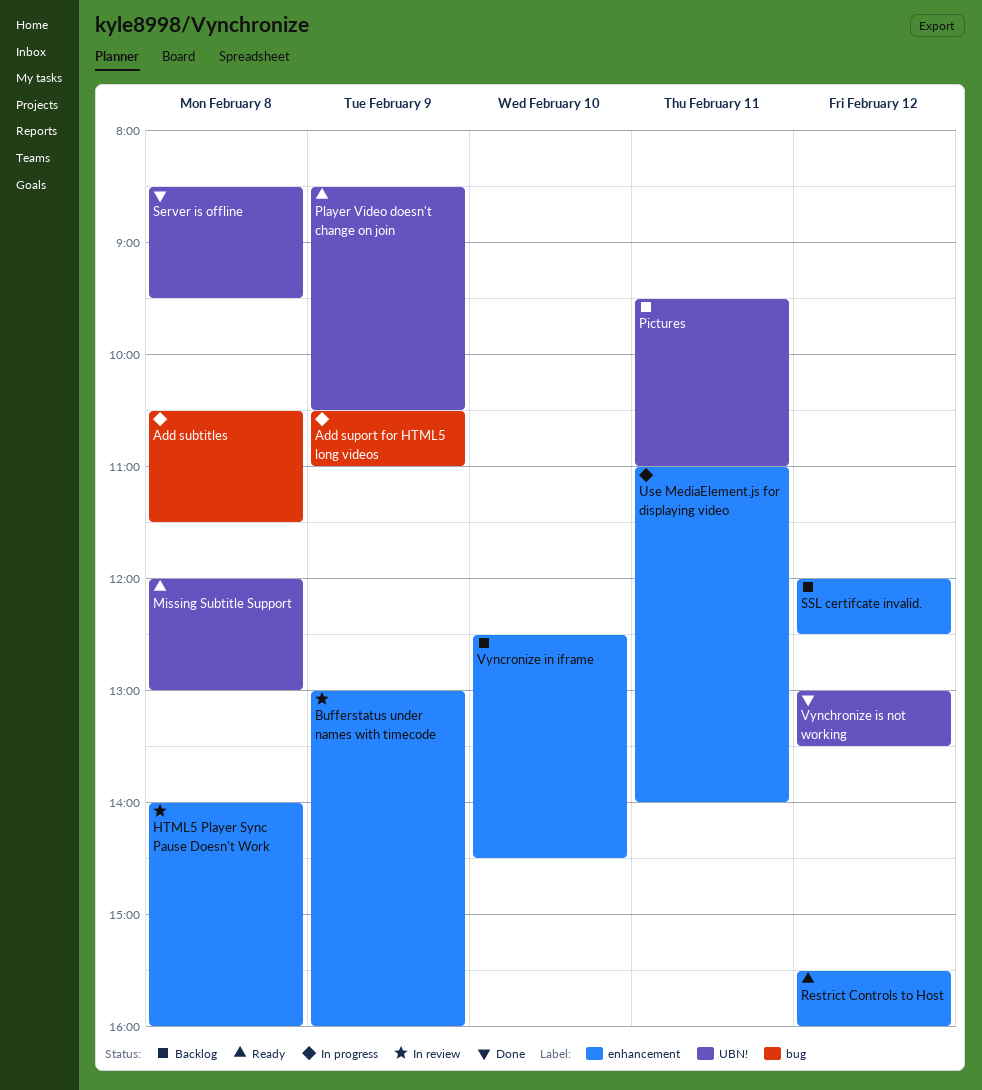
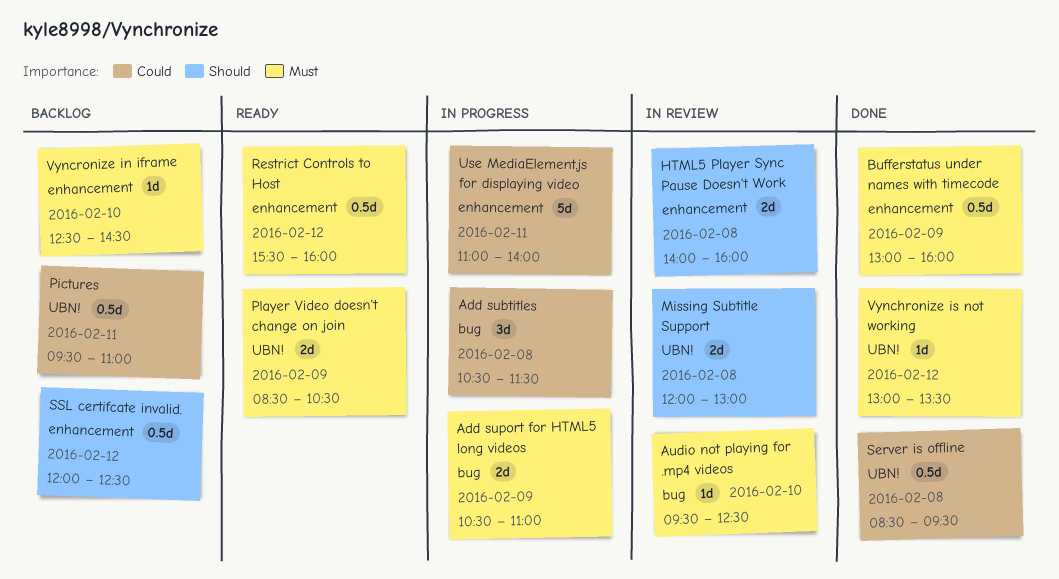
Audio not playing for .mp4 videos: none -> present
Bufferstatus under names with timecode, status: In review -> Done
Missing Subtitle Support, status: Ready -> In review

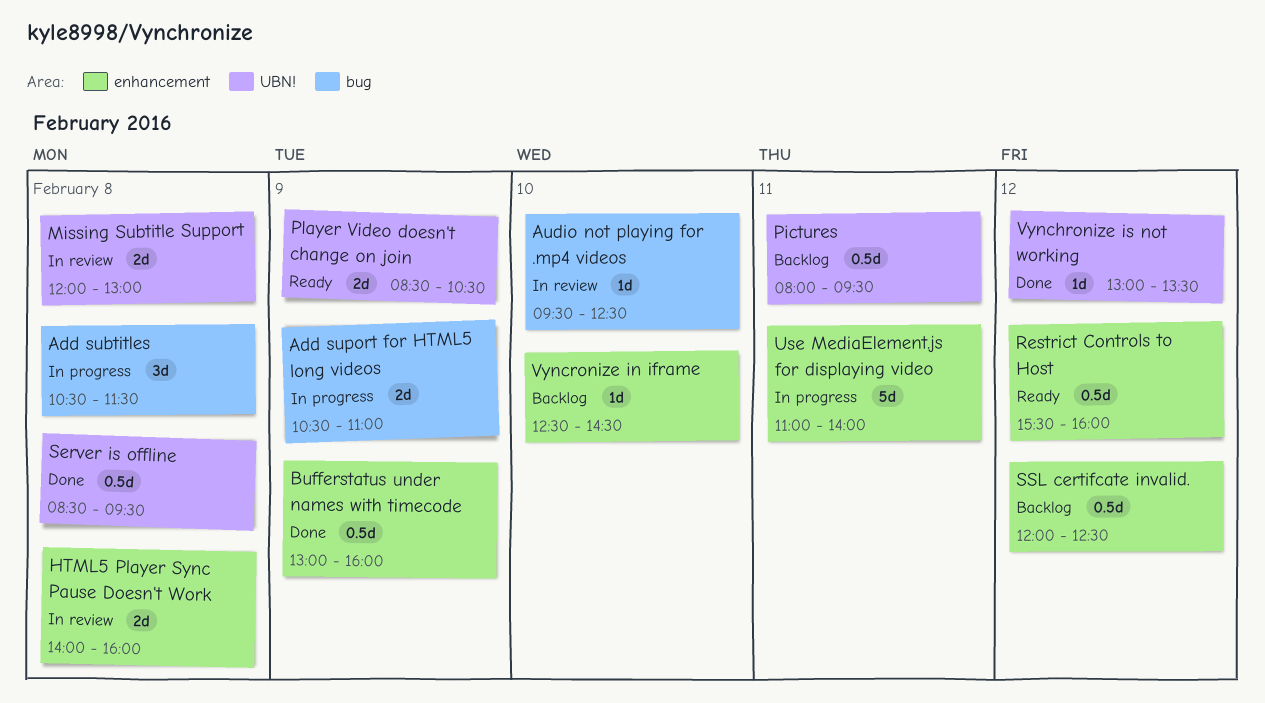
Pictures, begins: 09:30 -> 08:00
Pictures, ends: 11:00 -> 09:30

